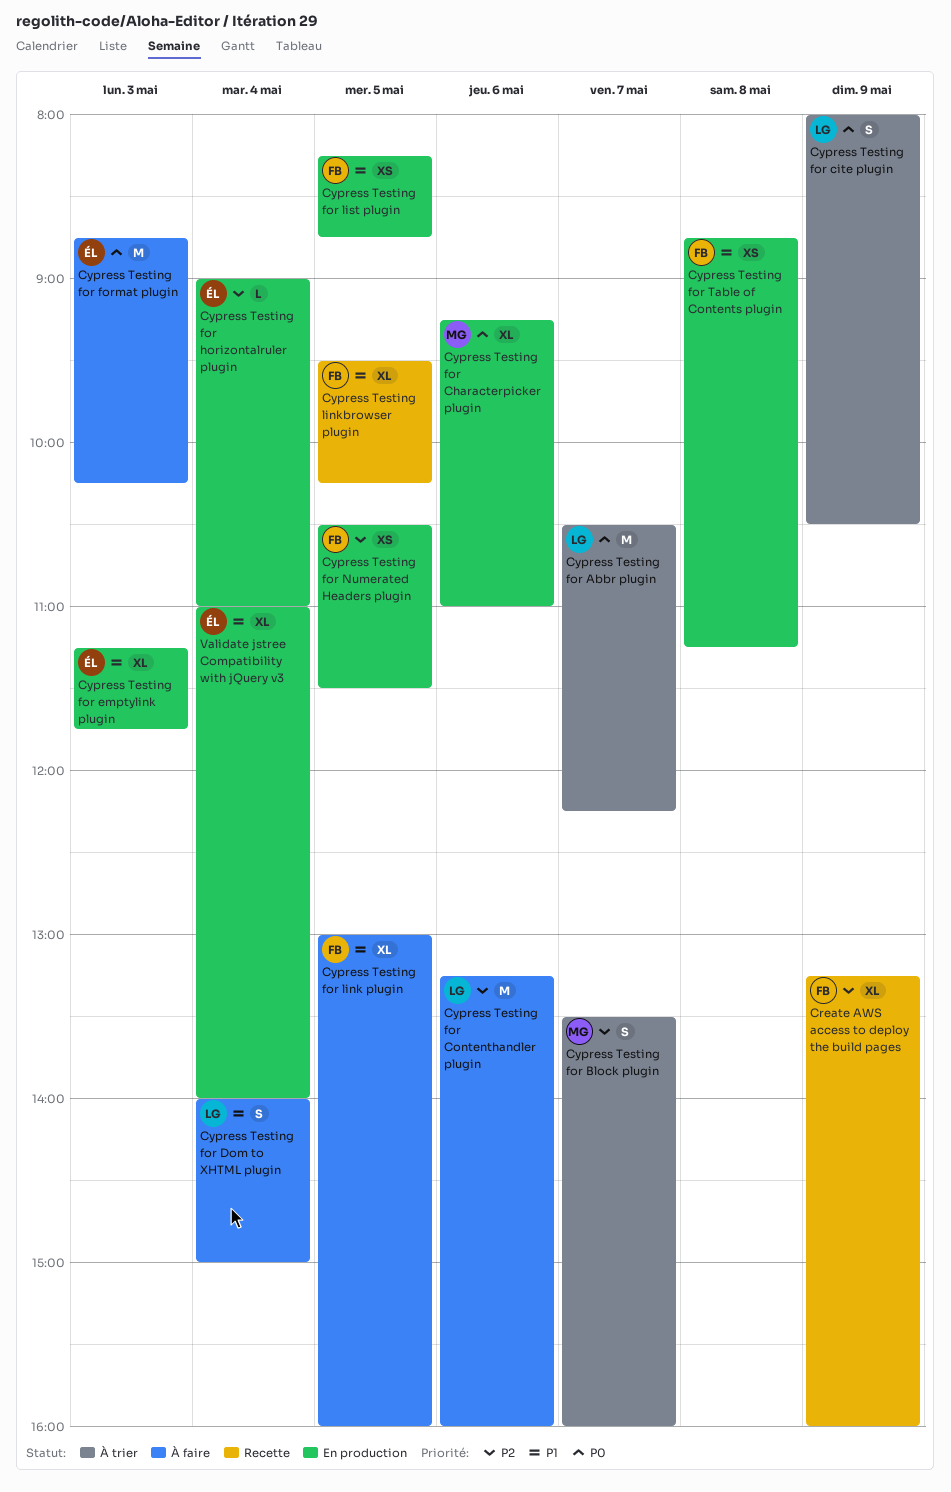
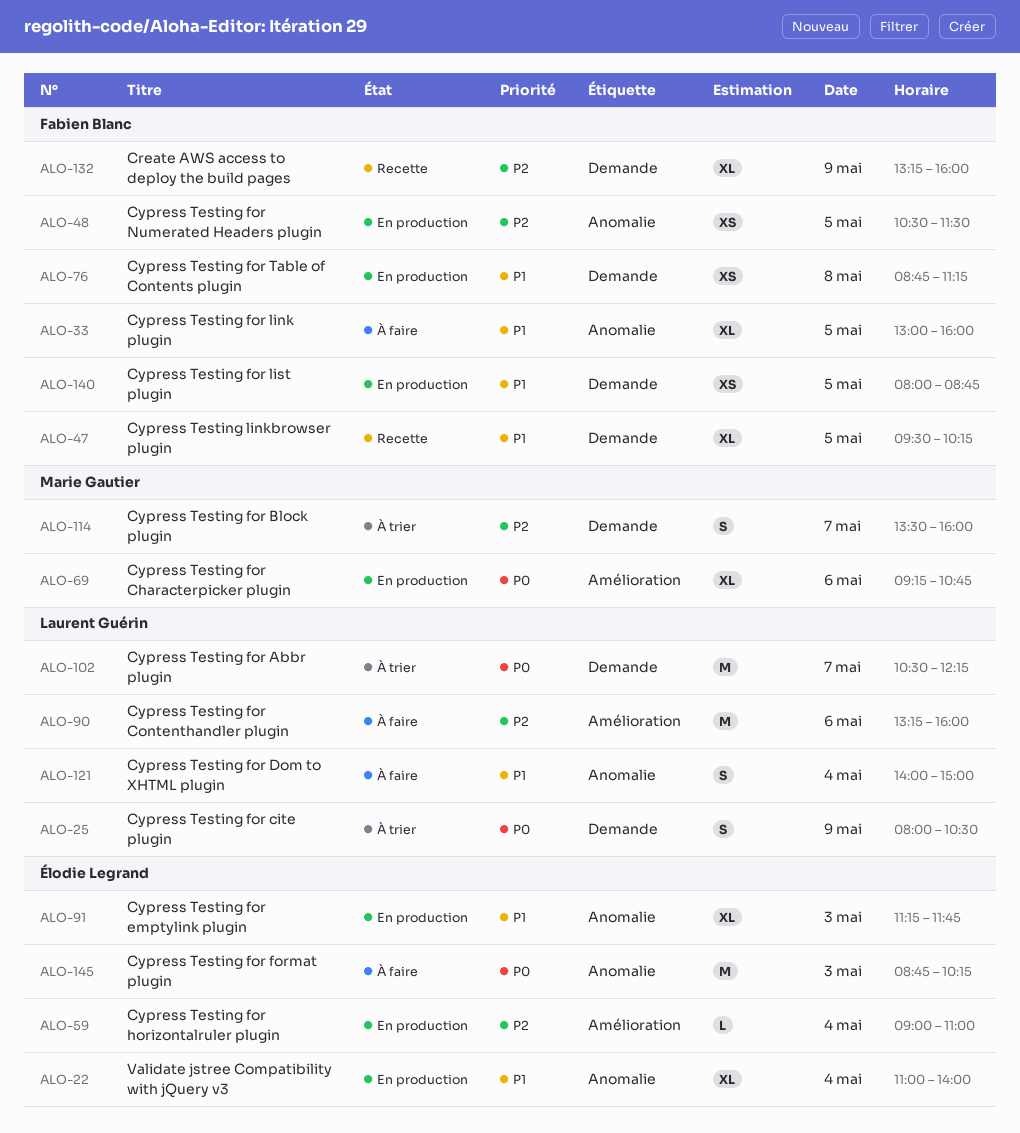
Cypress Testing for Characterpicker plugin, ends: 11:00 -> 10:45
Cypress Testing for list plugin, begins: 08:15 -> 08:00

